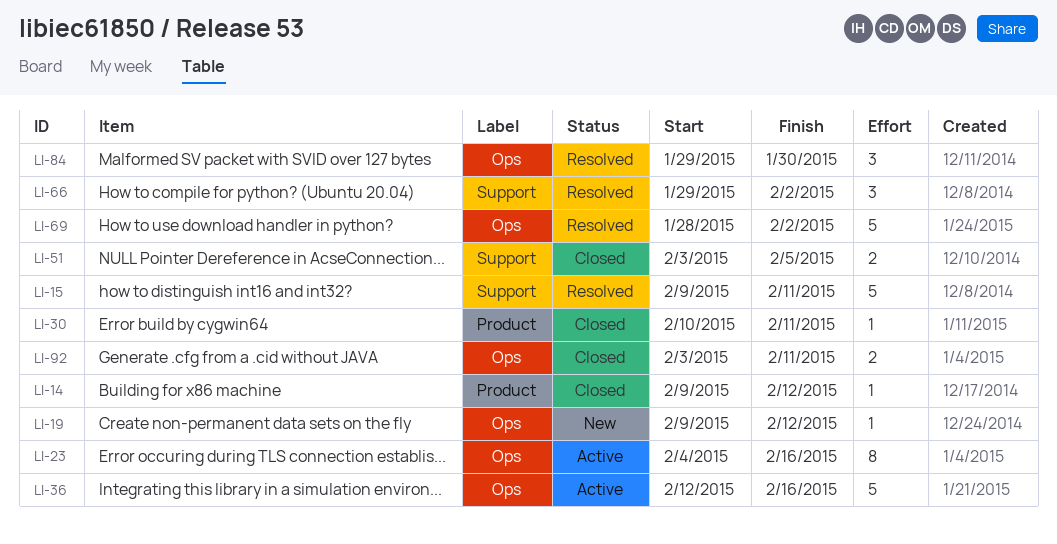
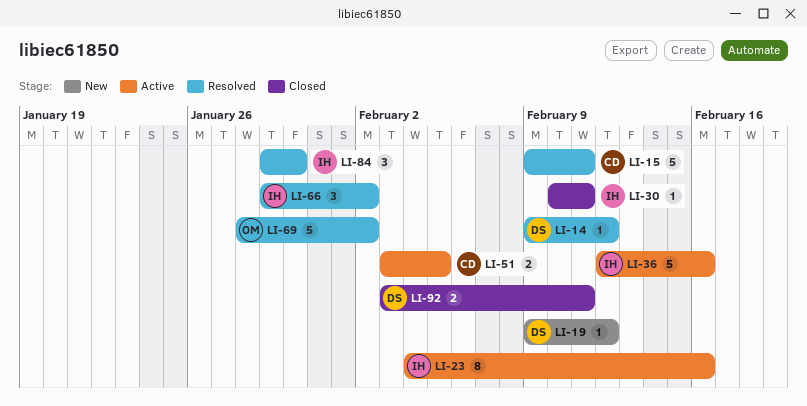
LI-14, status: Closed -> Resolved
LI-51, status: Closed -> Active

